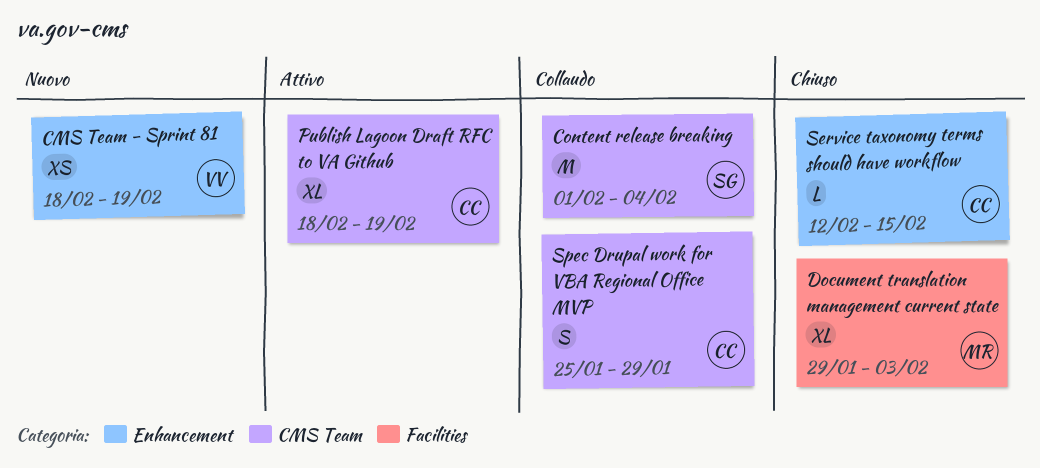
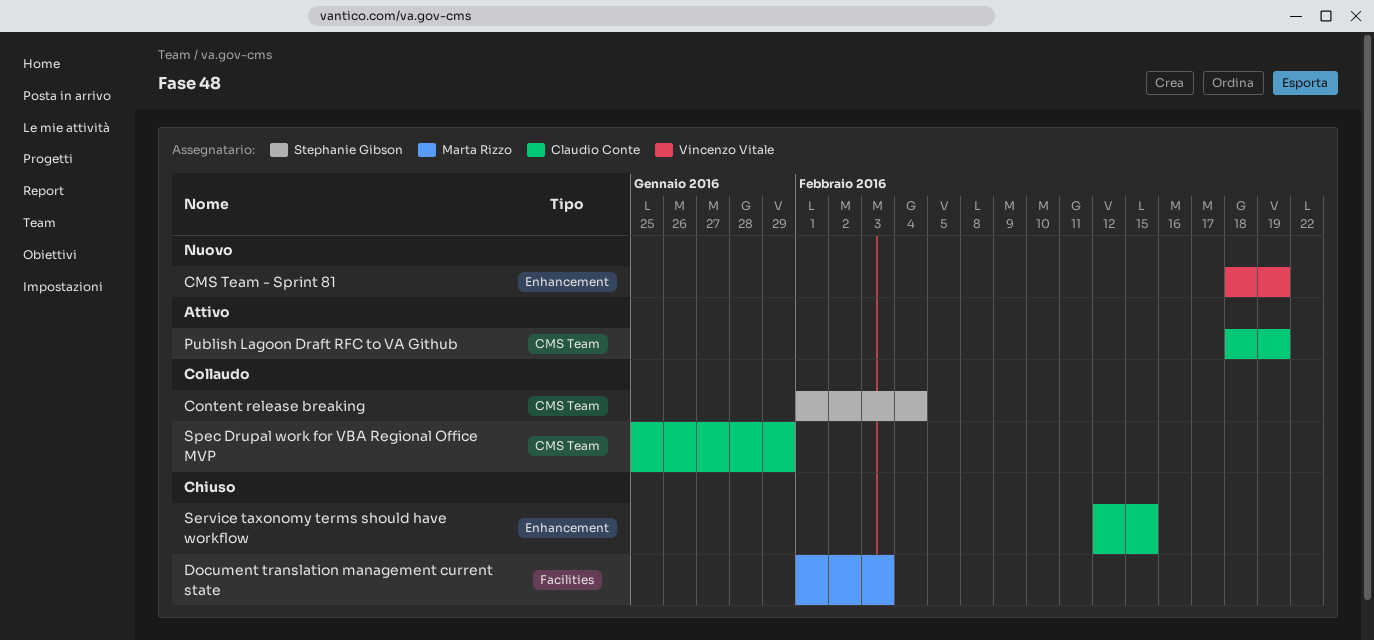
Document translation management current state, start: Jan 29 -> Feb 1

